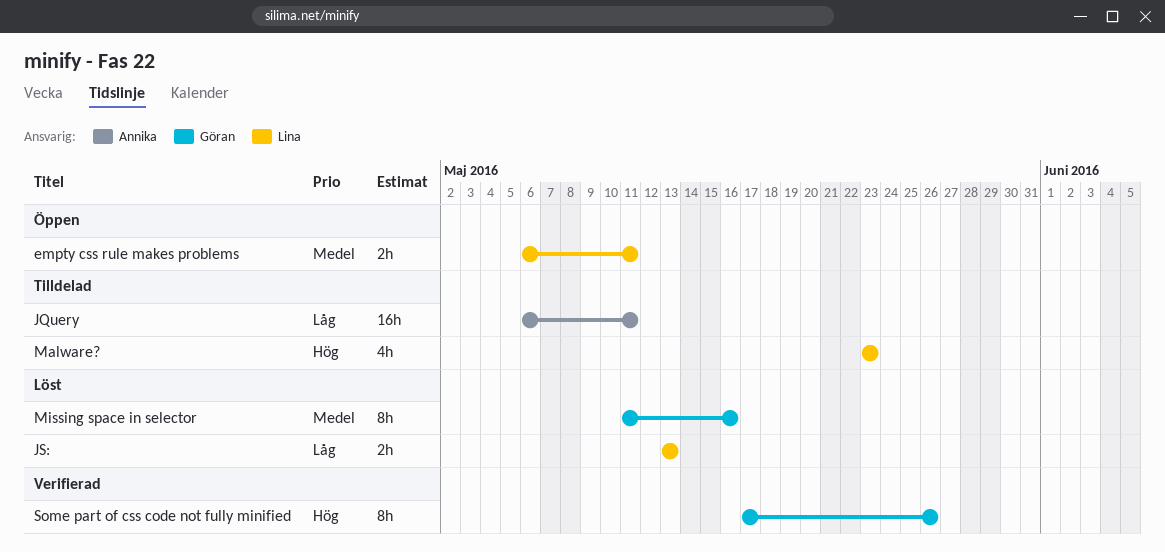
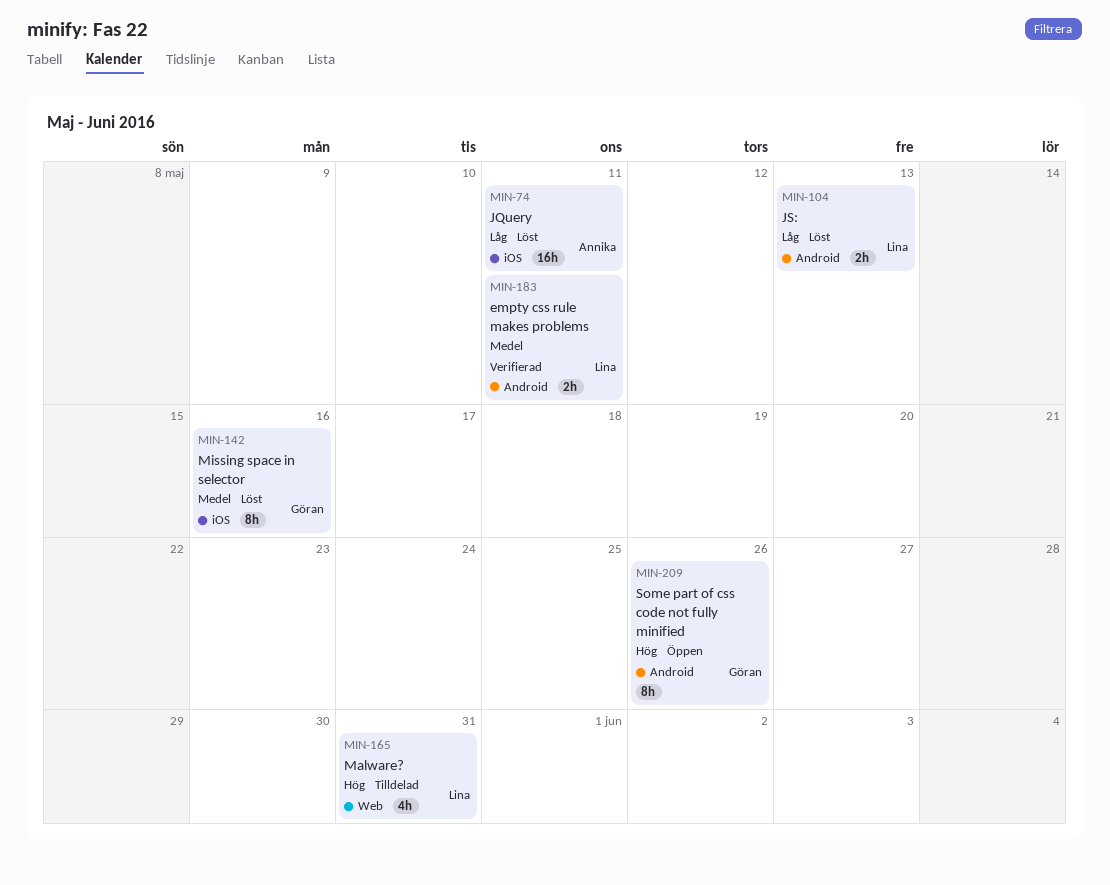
empty css rule makes problems, status: Öppen -> Verifierad
JQuery, status: Tilldelad -> Löst
Malware?, due: May 23 -> May 31
Some part of css code not fully minified, status: Verifierad -> Öppen

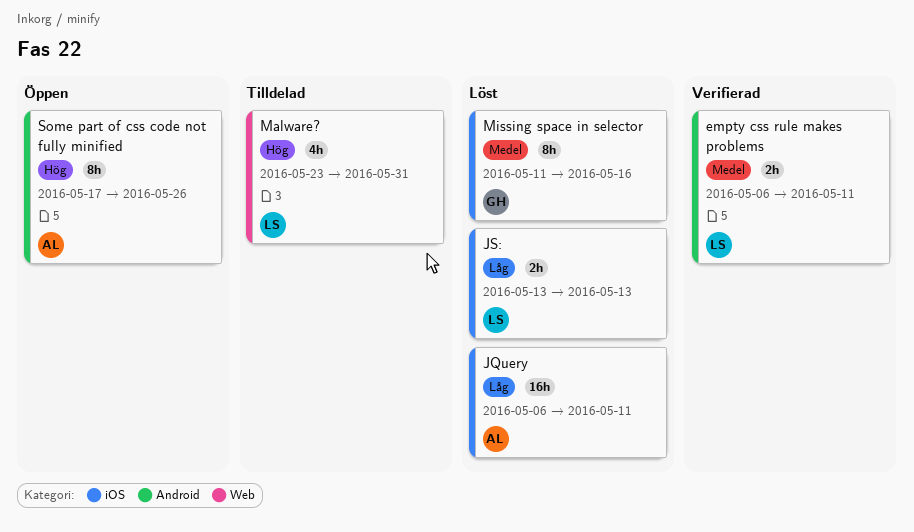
JS:, label: Android -> iOS
Some part of css code not fully minified, owner: Göran -> Annika

